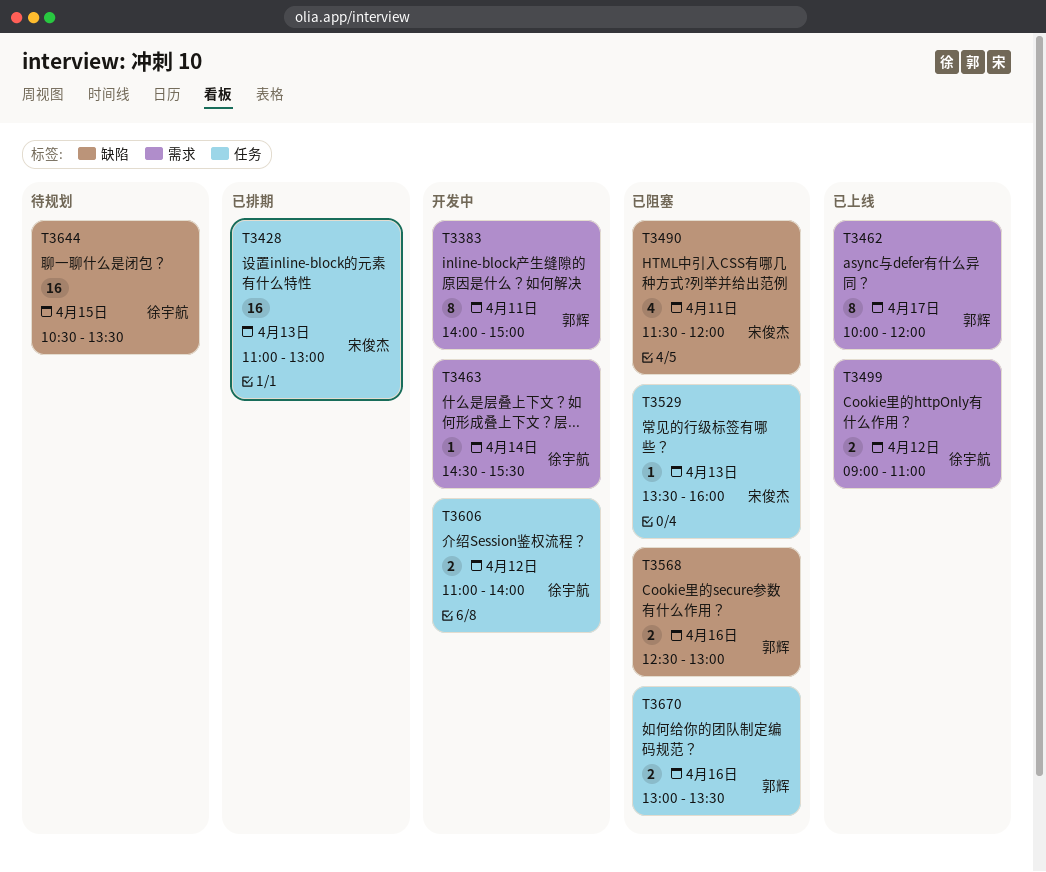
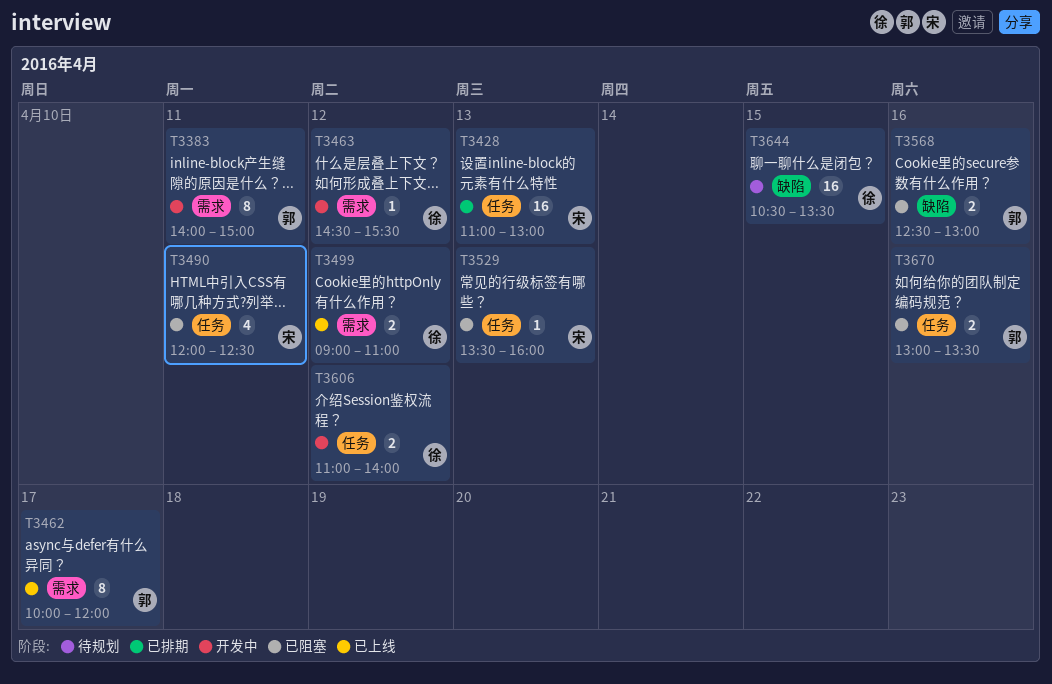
T3463, day: Apr 14 -> Apr 12
T3490, label: 缺陷 -> 任务
T3490, begins: 11:30 -> 12:00
T3490, ends: 12:00 -> 12:30

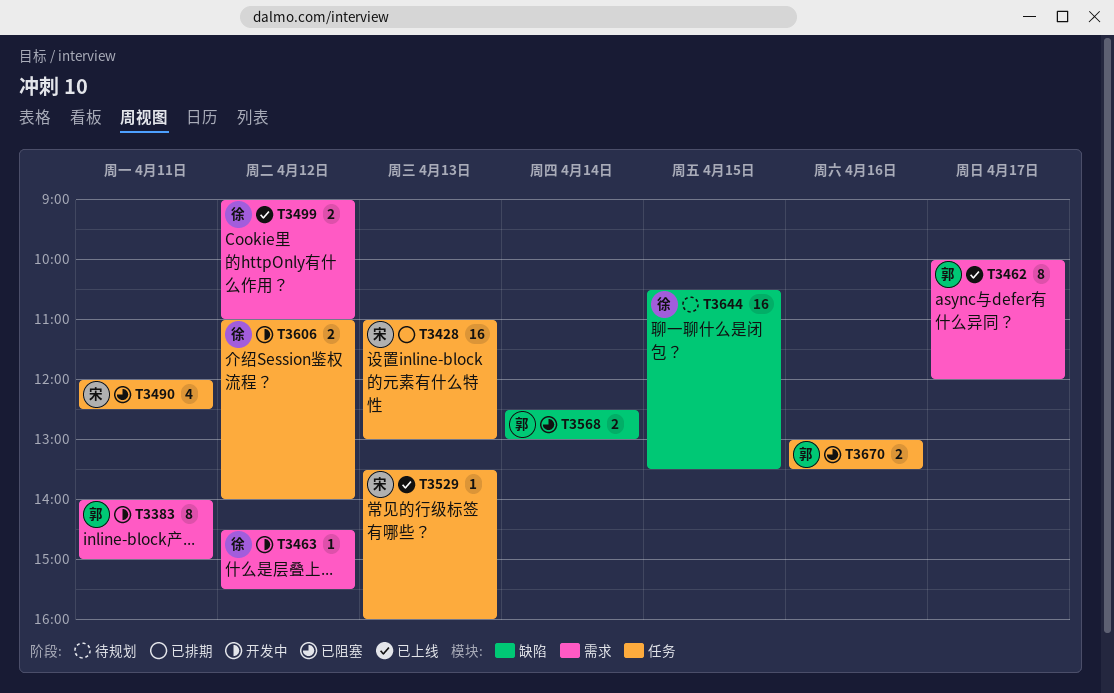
T3529, status: 已阻塞 -> 已上线
T3568, day: Apr 16 -> Apr 14

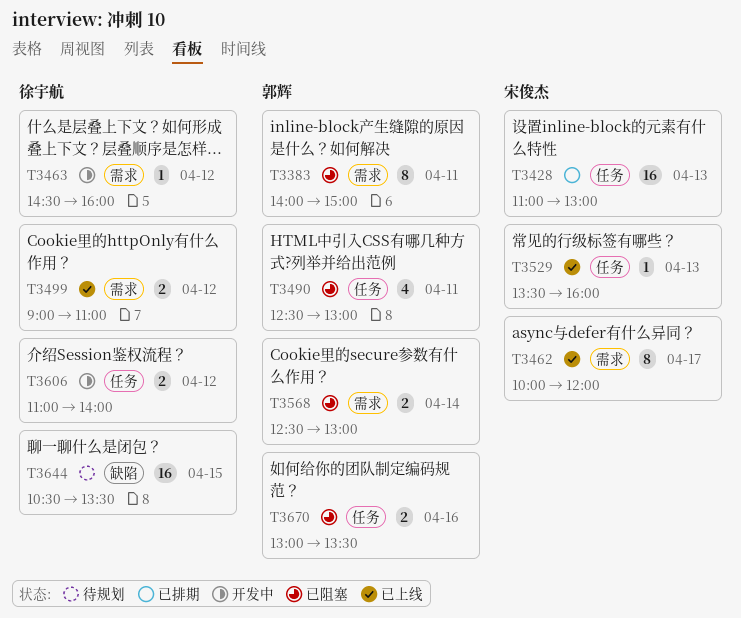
T3383, status: 开发中 -> 已阻塞
T3462, owner: 郭辉 -> 宋俊杰
T3463, ends: 15:30 -> 16:00
T3490, owner: 宋俊杰 -> 郭辉
T3490, begins: 12:00 -> 12:30
T3490, ends: 12:30 -> 13:00
T3568, label: 缺陷 -> 需求

